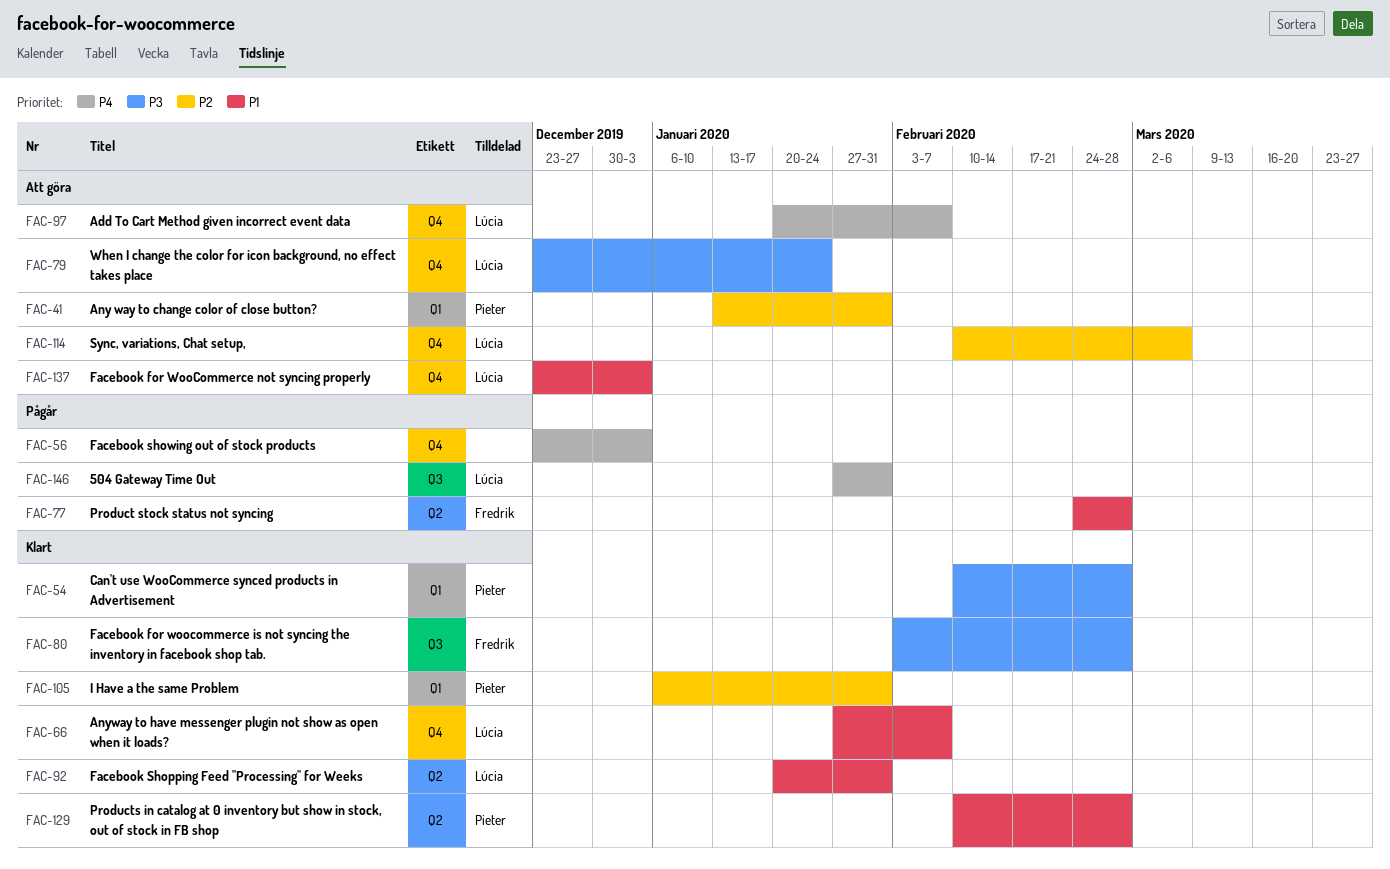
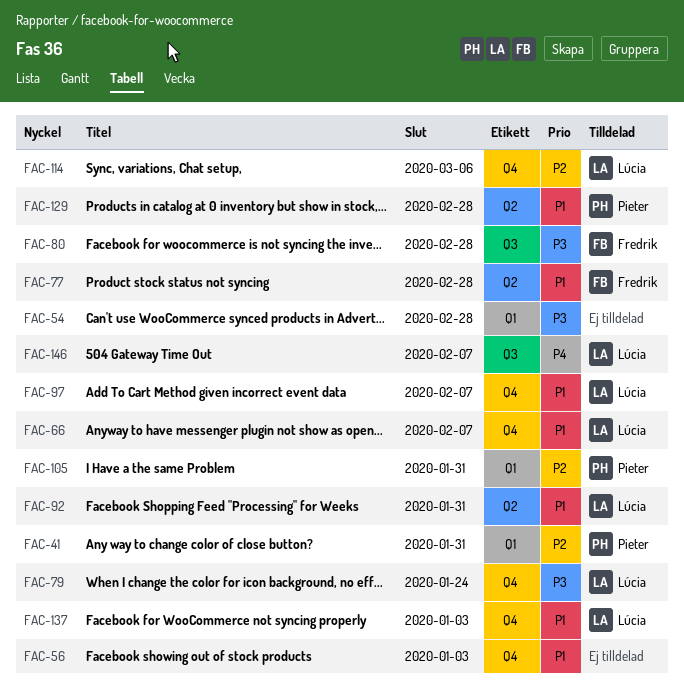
FAC-54, owner: Pieter -> none
FAC-56, priority: P4 -> P1
FAC-97, priority: P4 -> P1
FAC-146, due: Jan 31 -> Feb 7

